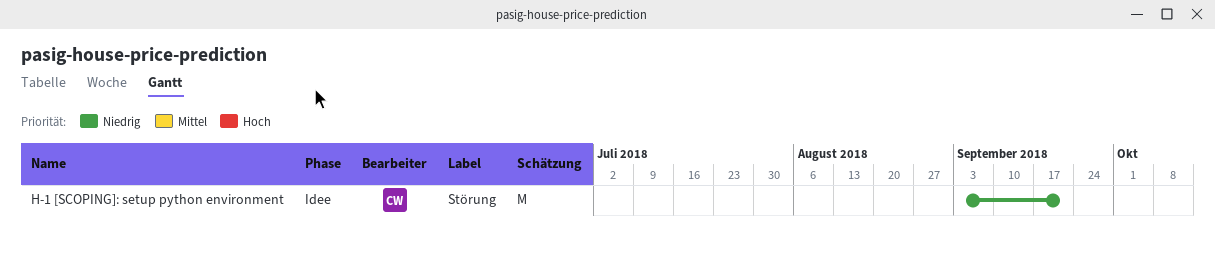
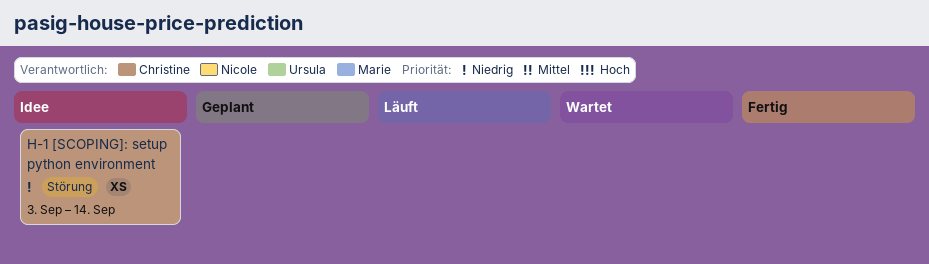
H-1 [SCOPING]: setup python environment, estimate: M -> XS
H-1 [SCOPING]: setup python environment, due: Sep 21 -> Sep 14

